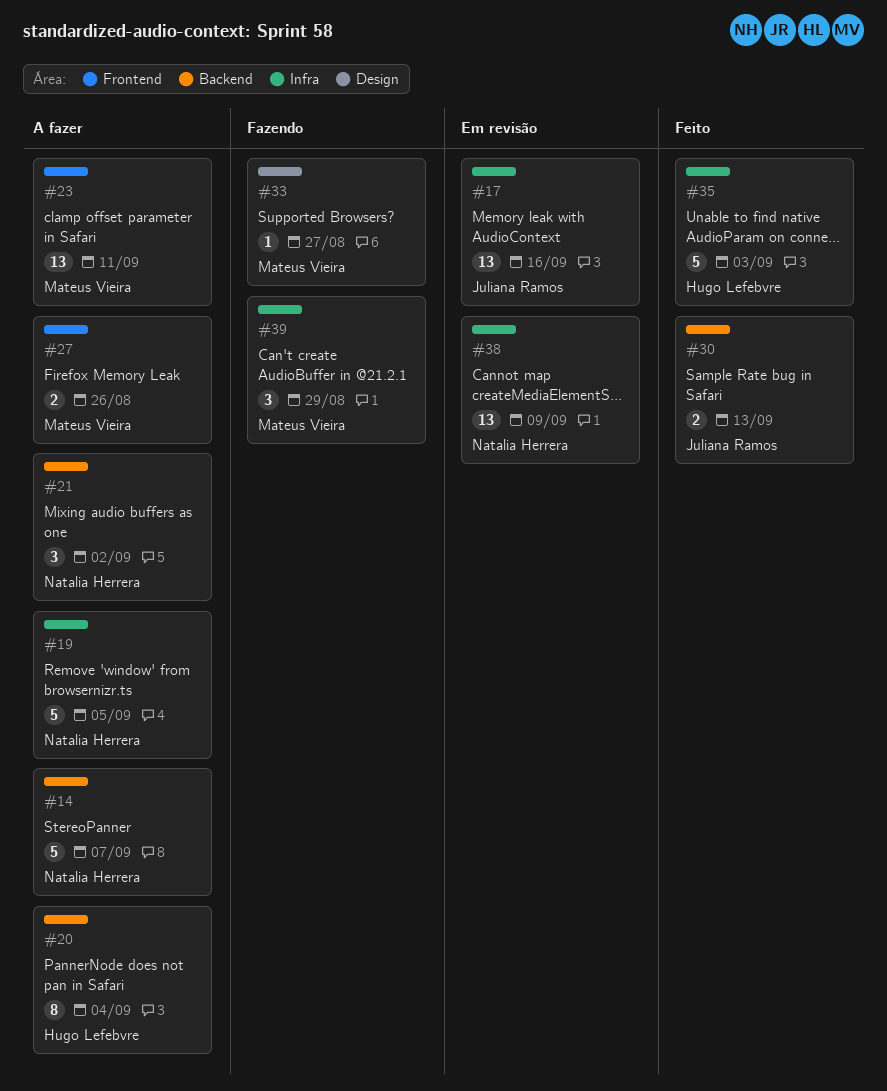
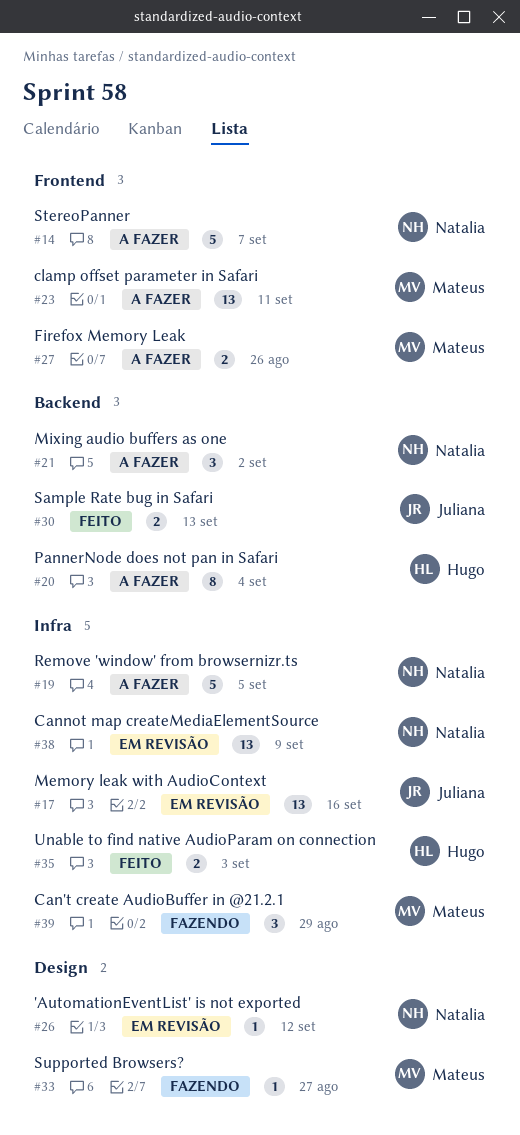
#14, label: Backend -> Frontend
#26: none -> present
#35, estimate: 5 -> 2

